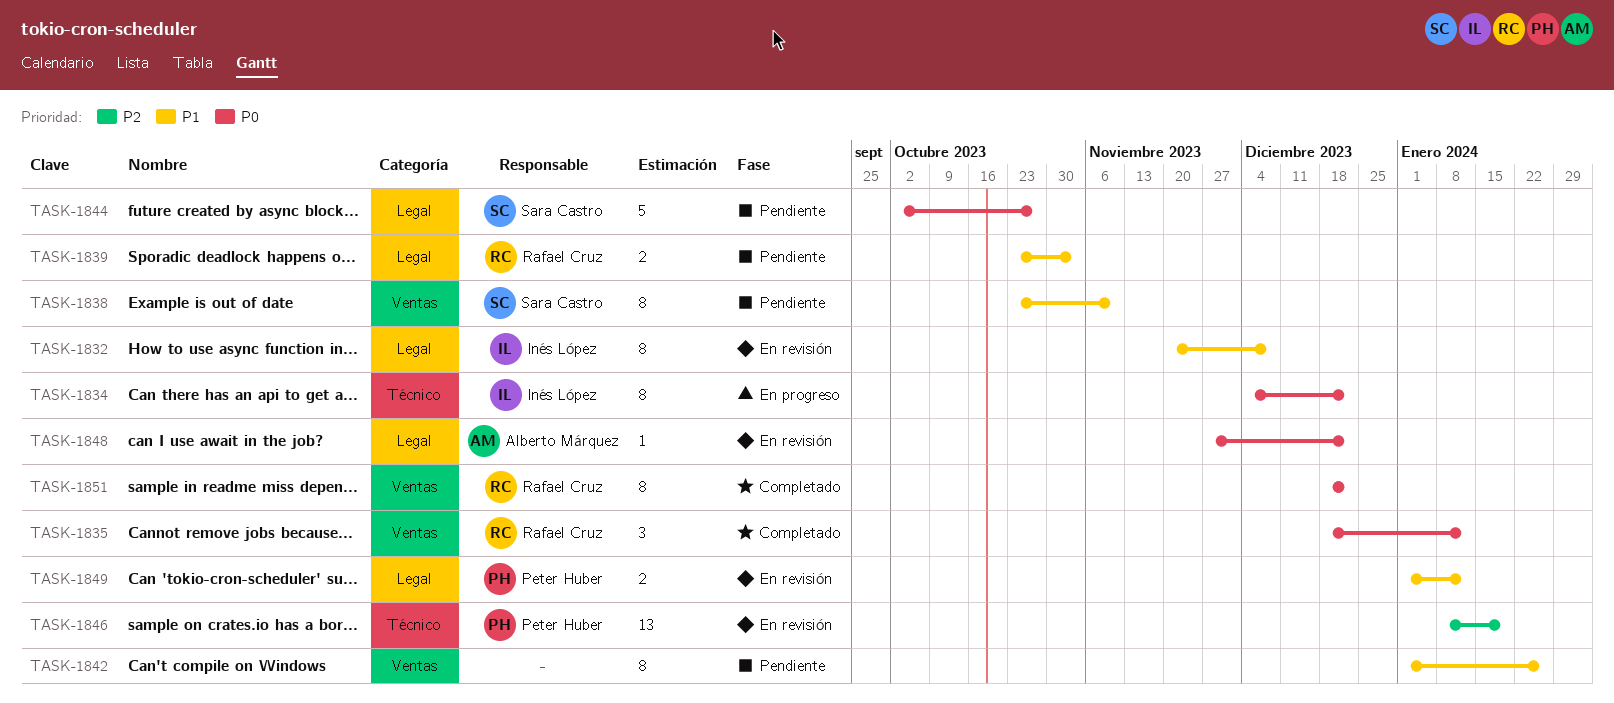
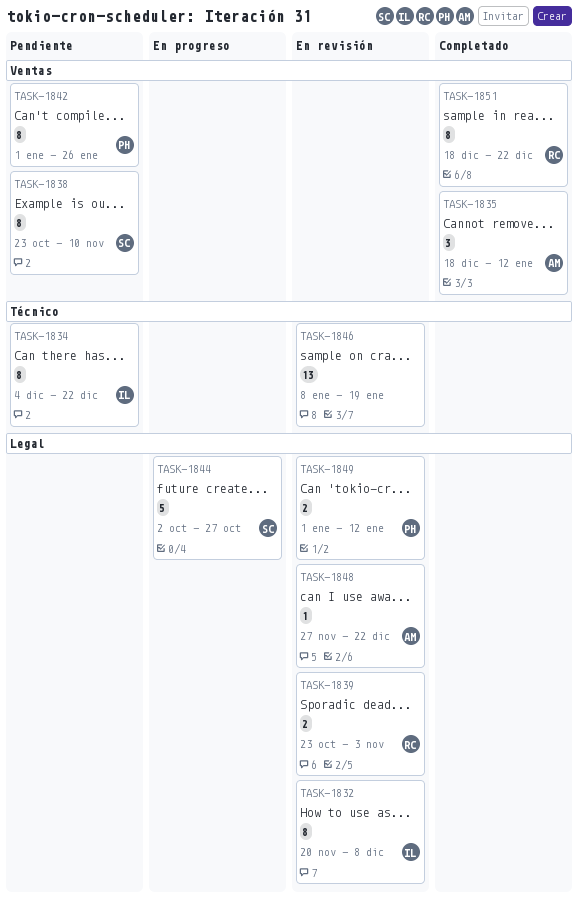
TASK-1834, status: En progreso -> Pendiente
TASK-1835, owner: Rafael Cruz -> Alberto Márquez
TASK-1839, status: Pendiente -> En revisión
TASK-1842, owner: none -> Peter Huber
TASK-1844, status: Pendiente -> En progreso
TASK-1846, owner: Peter Huber -> none

